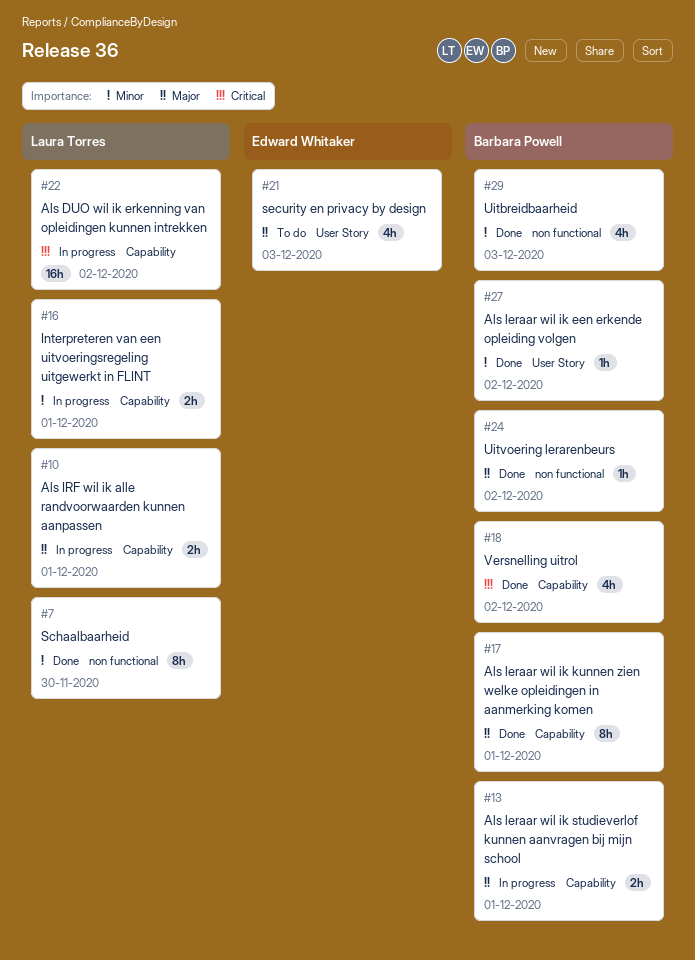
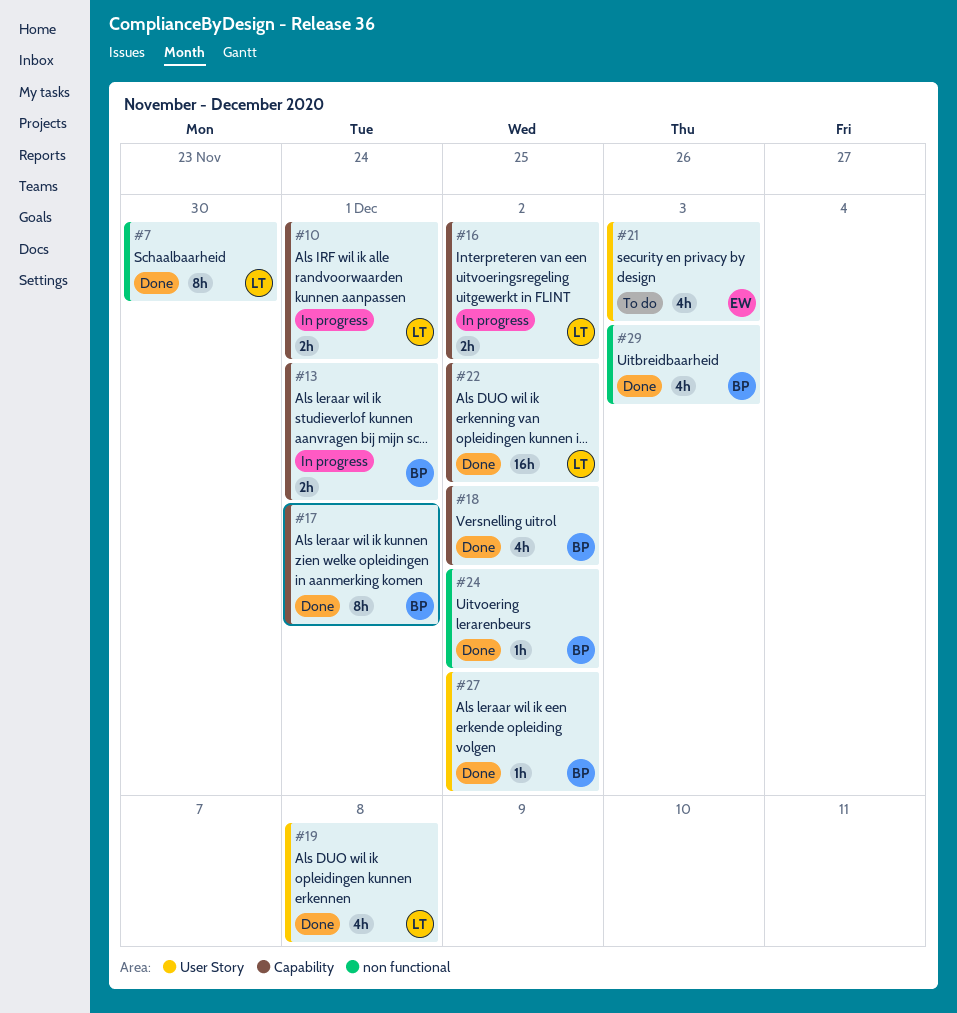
#16, due: Dec 1 -> Dec 2
#19: none -> present
#22, status: In progress -> Done

